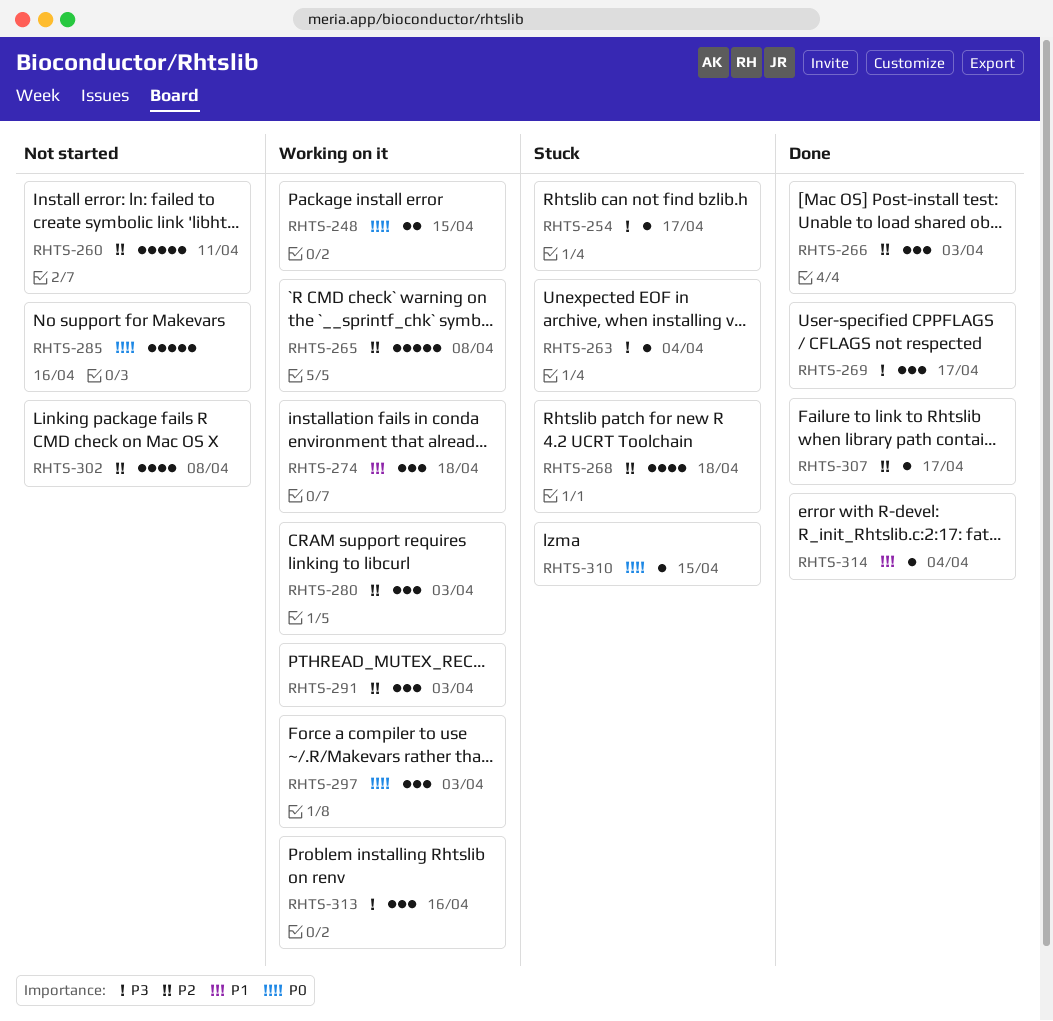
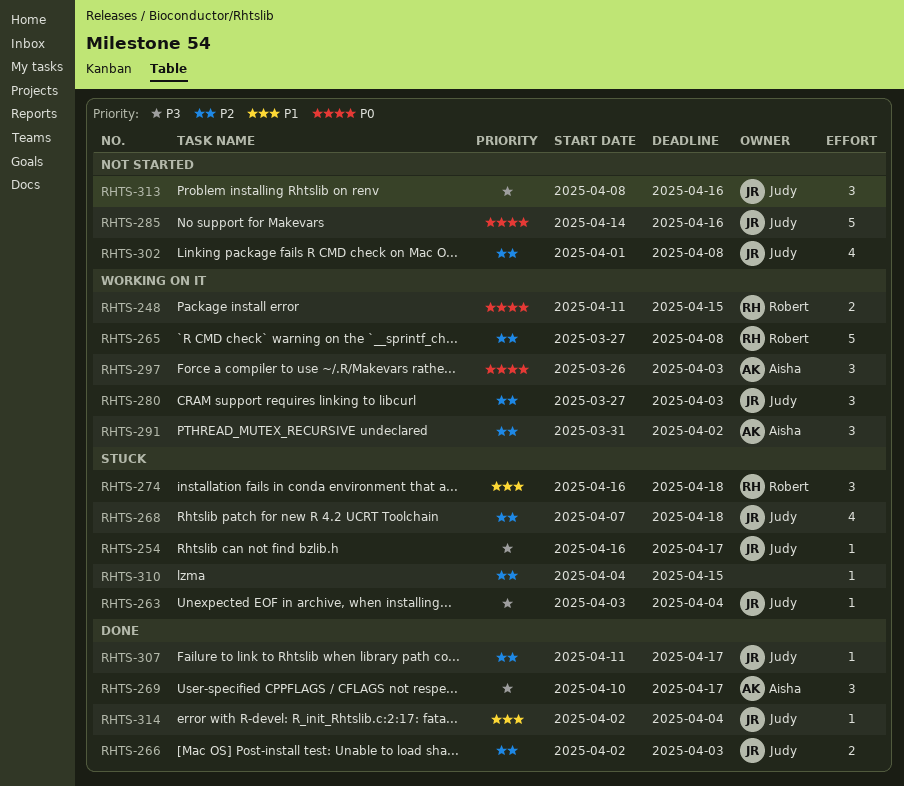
RHTS-260: present -> none
RHTS-266, estimate: 3 -> 2
RHTS-274, status: Working on it -> Stuck
RHTS-291, due: Apr 3 -> Apr 2
RHTS-310, priority: P0 -> P2
RHTS-313, status: Working on it -> Not started

